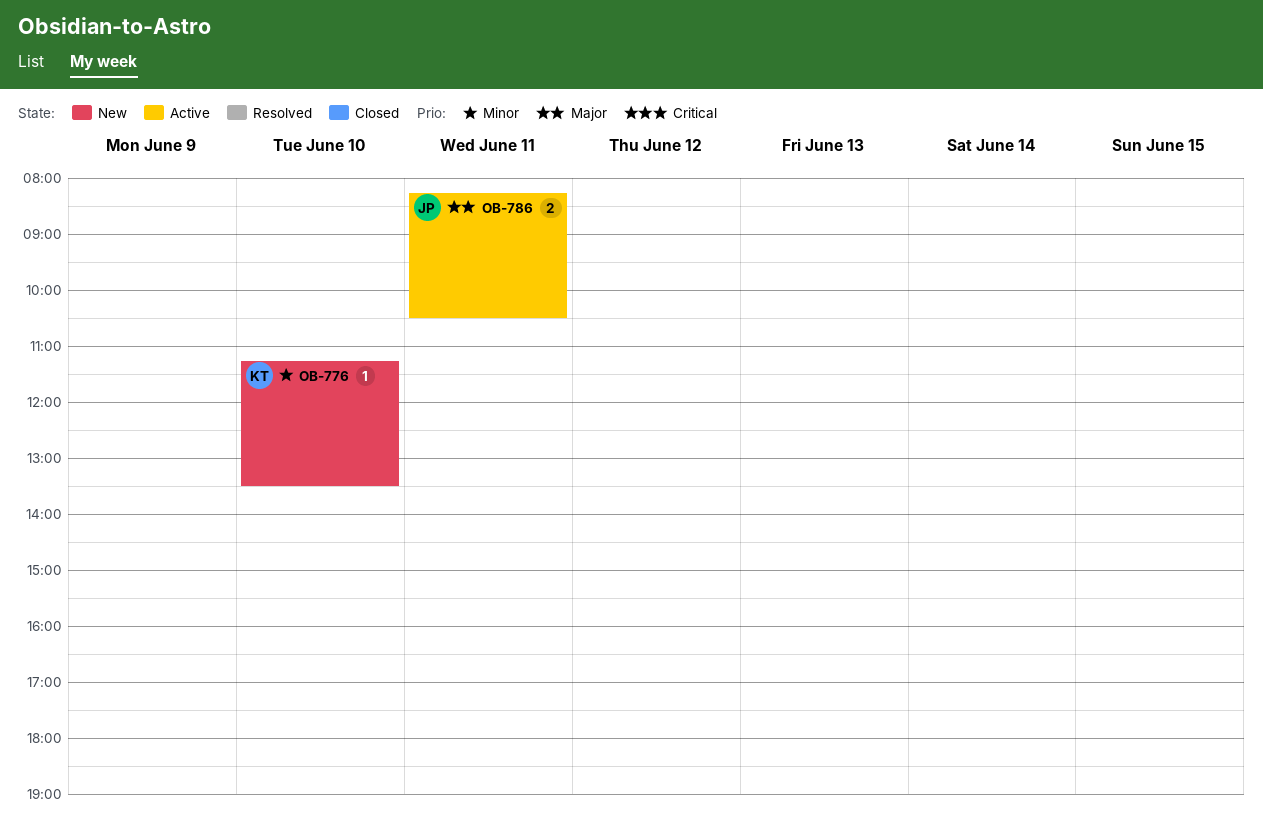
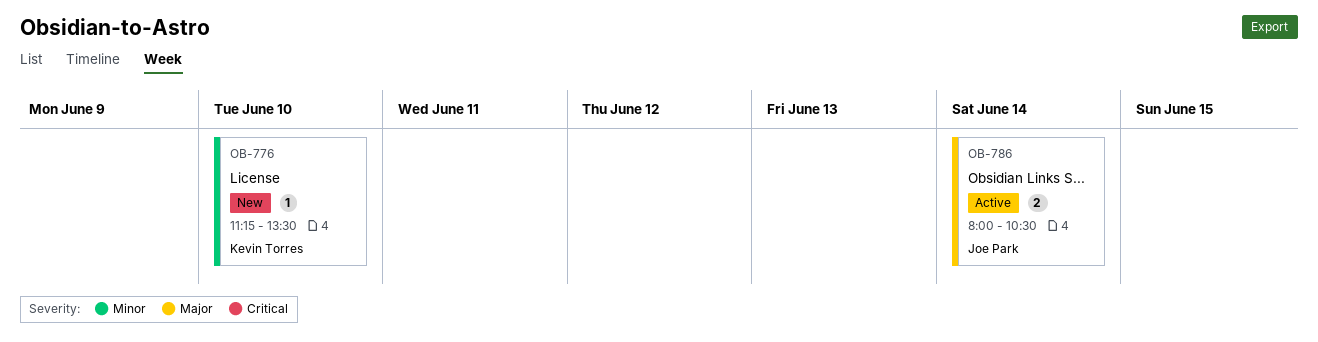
OB-786, day: Jun 11 -> Jun 14
OB-786, begins: 08:15 -> 08:00

